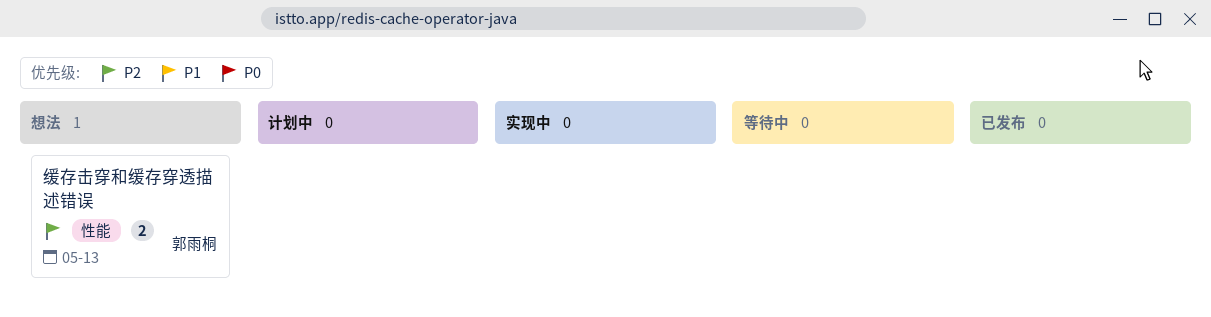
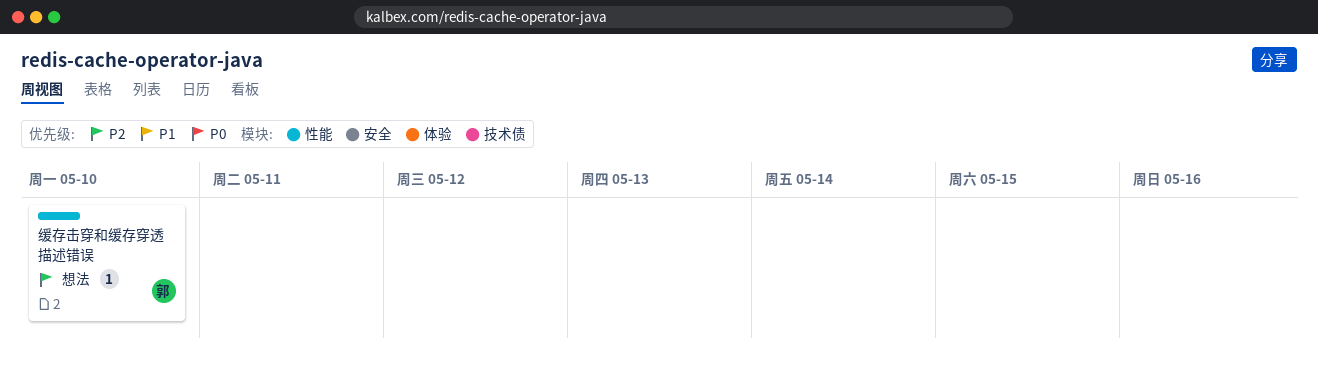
缓存击穿和缓存穿透描述错误, estimate: 2 -> 1
缓存击穿和缓存穿透描述错误, due: May 13 -> May 10

